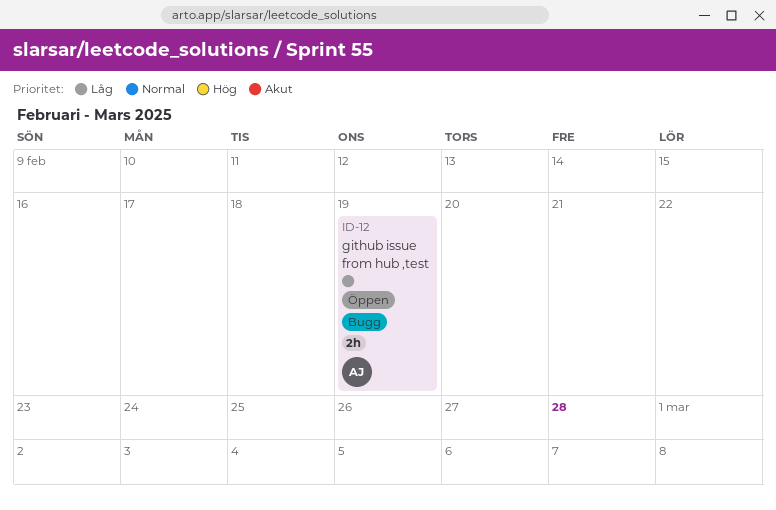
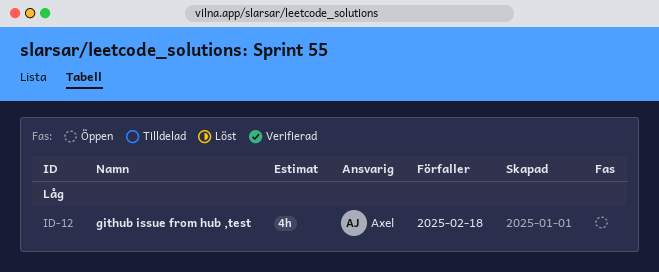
ID-12, estimate: 2h -> 4h
ID-12, due: Feb 19 -> Feb 18

